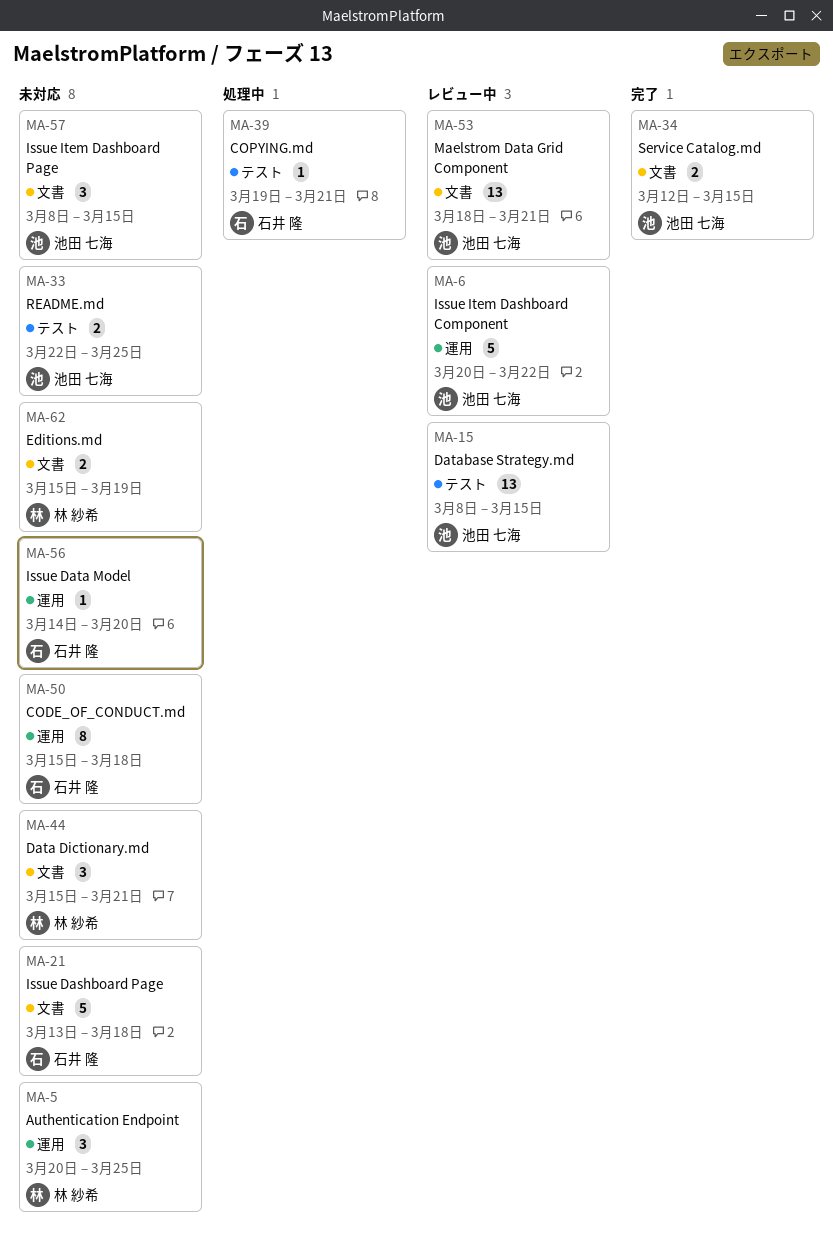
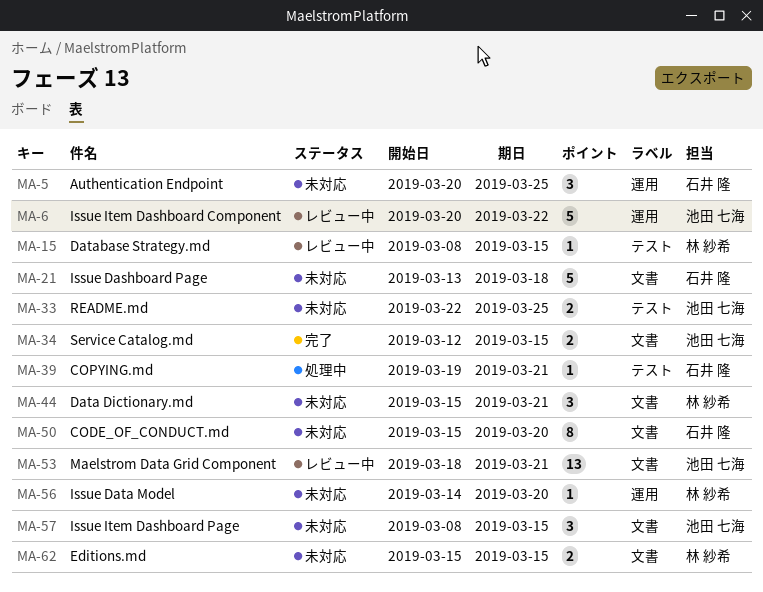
MA-5, owner: 林 紗希 -> 石井 隆
MA-15, owner: 池田 七海 -> 林 紗希
MA-15, estimate: 13 -> 1
MA-50, label: 運用 -> 文書
MA-50, due: Mar 18 -> Mar 20
MA-56, owner: 石井 隆 -> 林 紗希
MA-62, due: Mar 19 -> Mar 15

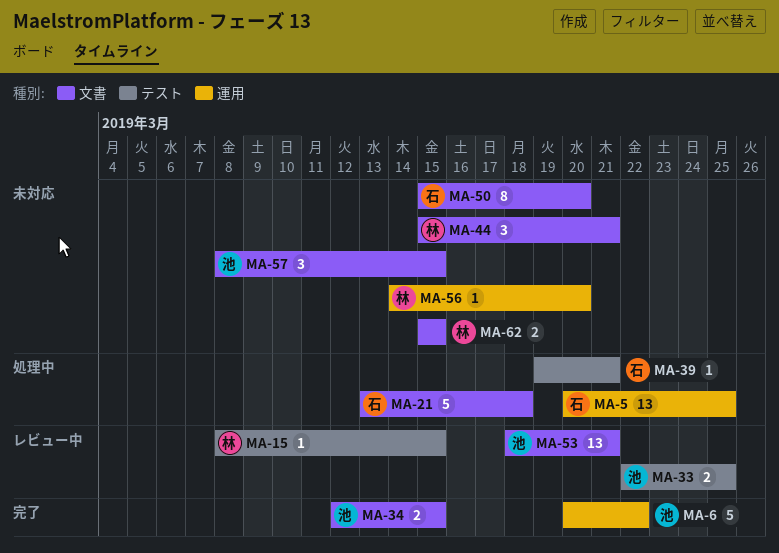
MA-5, status: 未対応 -> 処理中
MA-5, estimate: 3 -> 13
MA-6, status: レビュー中 -> 完了
MA-21, status: 未対応 -> 処理中
MA-33, status: 未対応 -> レビュー中

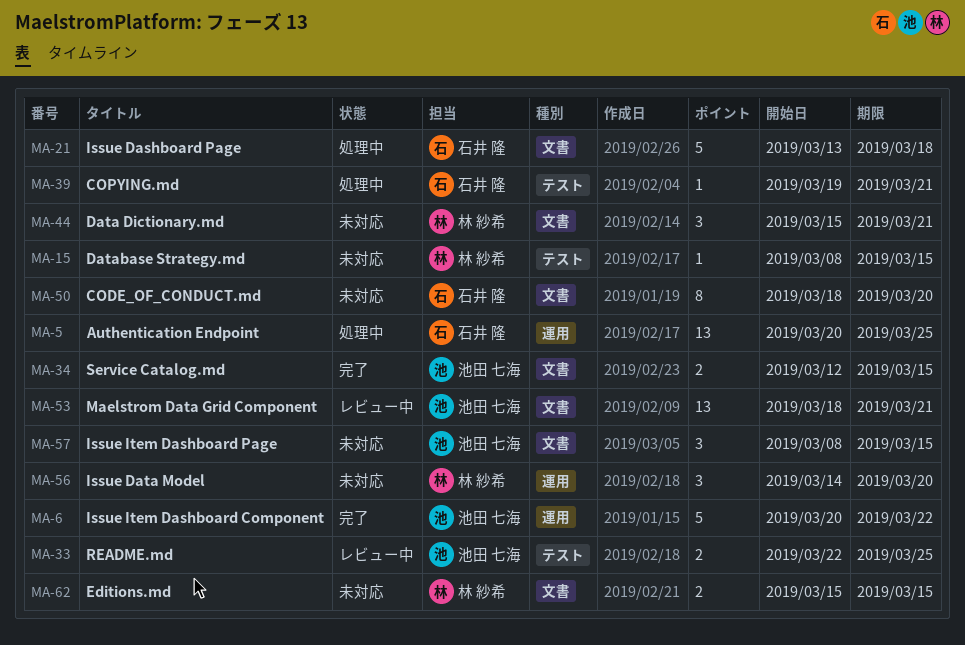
MA-15, status: レビュー中 -> 未対応
MA-50, start: Mar 15 -> Mar 18
MA-56, estimate: 1 -> 3

